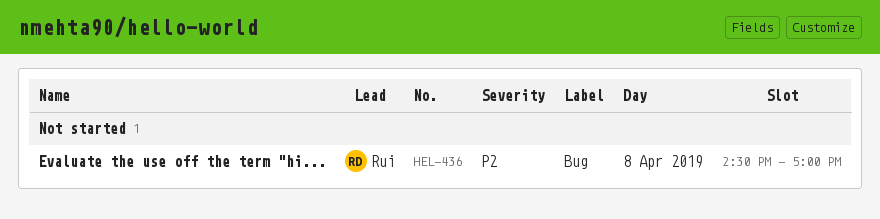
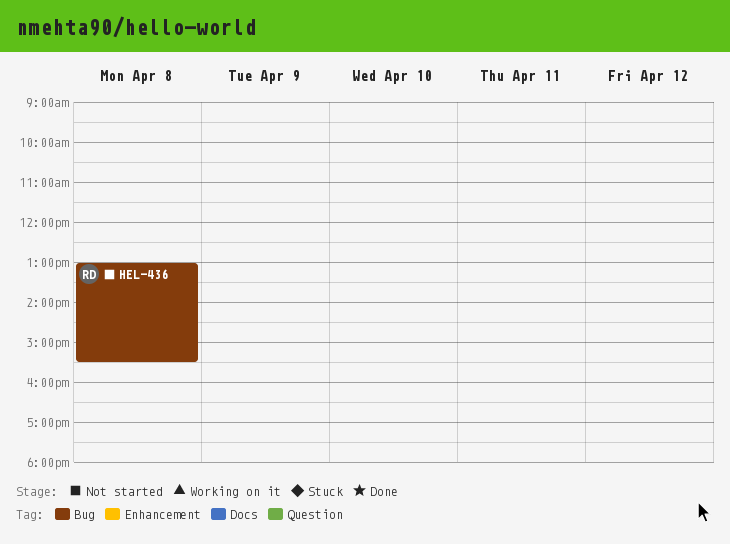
HEL-436, begins: 14:30 -> 13:00
HEL-436, ends: 17:00 -> 15:30

